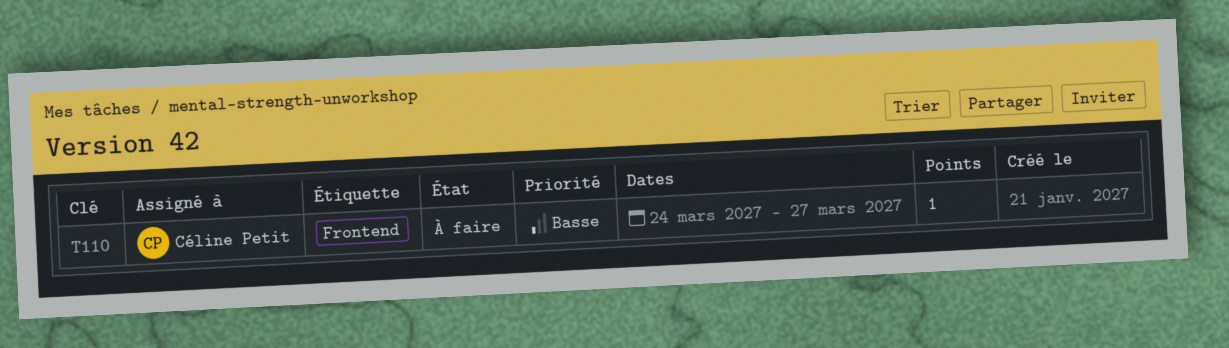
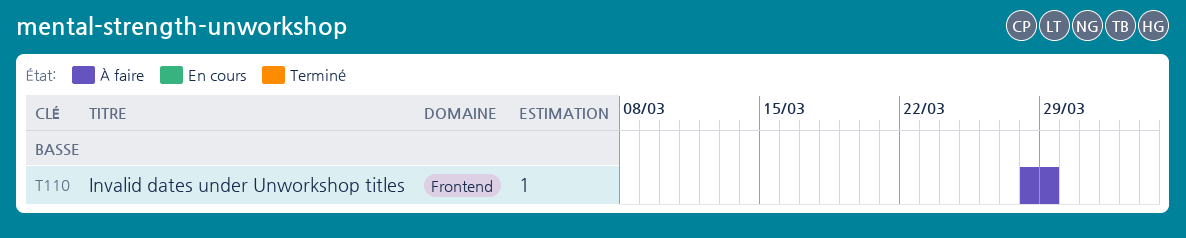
T110, start: Mar 24 -> Mar 28
T110, due: Mar 27 -> Mar 29

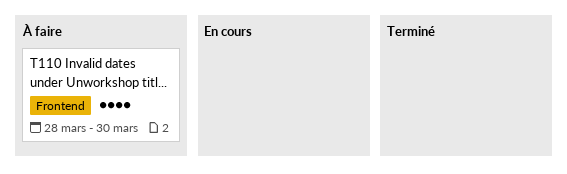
T110, estimate: 1 -> 4
T110, due: Mar 29 -> Mar 30

